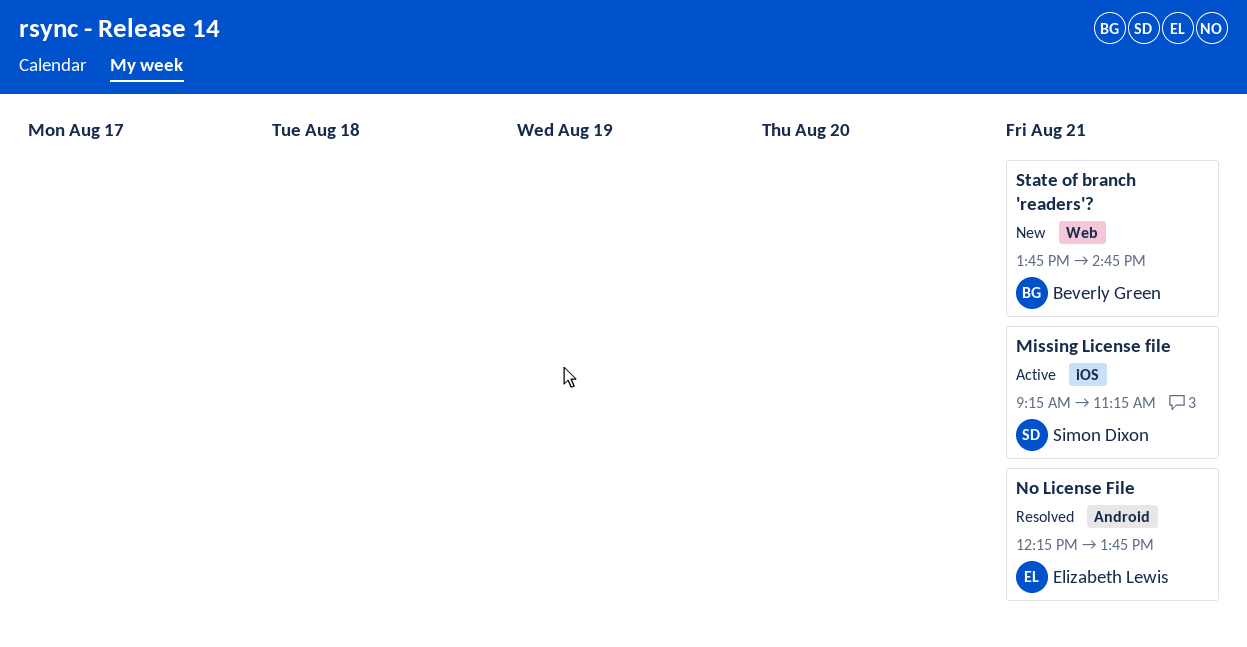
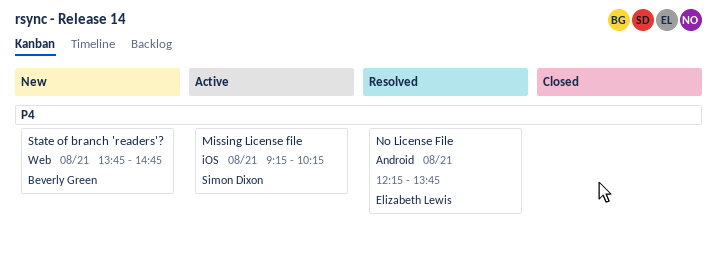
Missing License file, ends: 11:15 -> 10:15

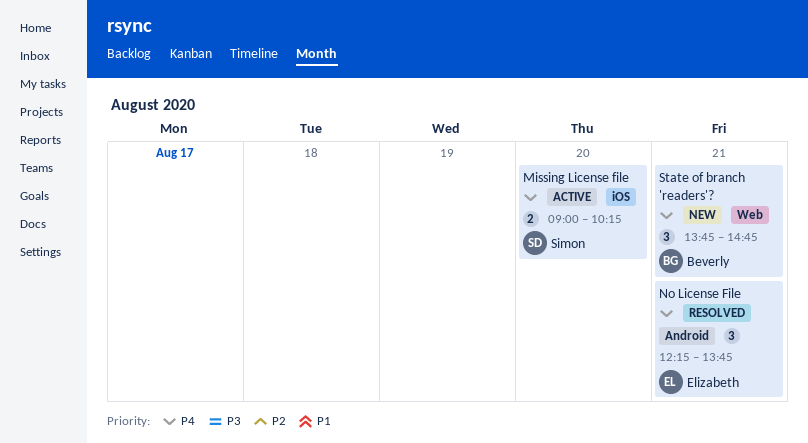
Missing License file, day: Aug 21 -> Aug 20
Missing License file, begins: 09:15 -> 09:00

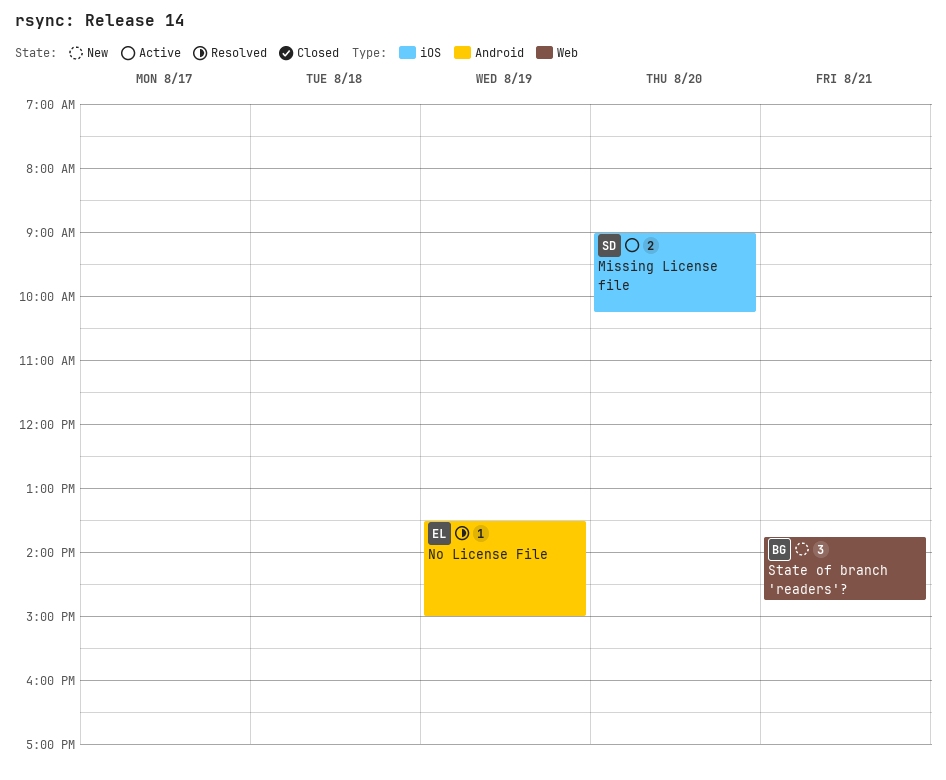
No License File, estimate: 3 -> 1
No License File, day: Aug 21 -> Aug 19
No License File, begins: 12:15 -> 13:30
No License File, ends: 13:45 -> 15:00

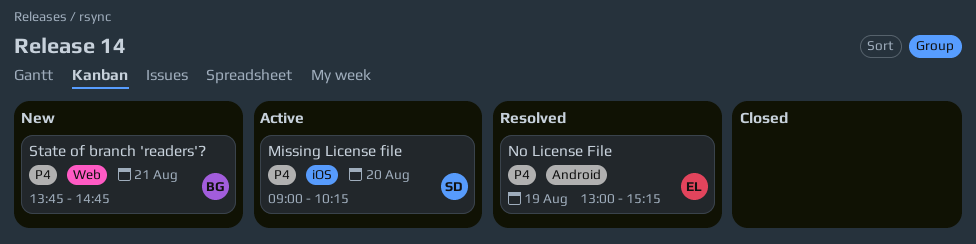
No License File, begins: 13:30 -> 13:00
No License File, ends: 15:00 -> 15:15

